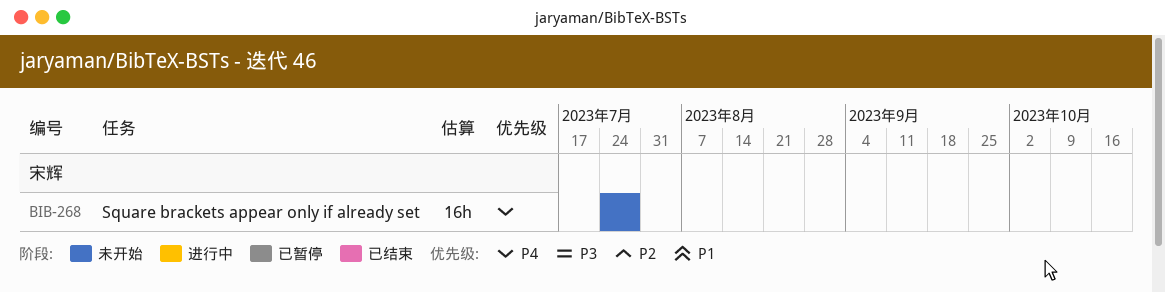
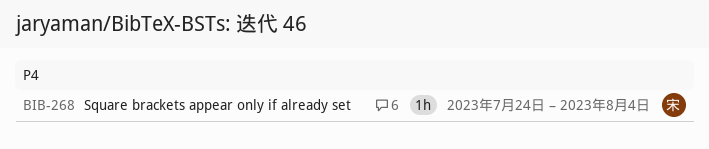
BIB-268, estimate: 16h -> 1h
BIB-268, due: Jul 28 -> Aug 4

